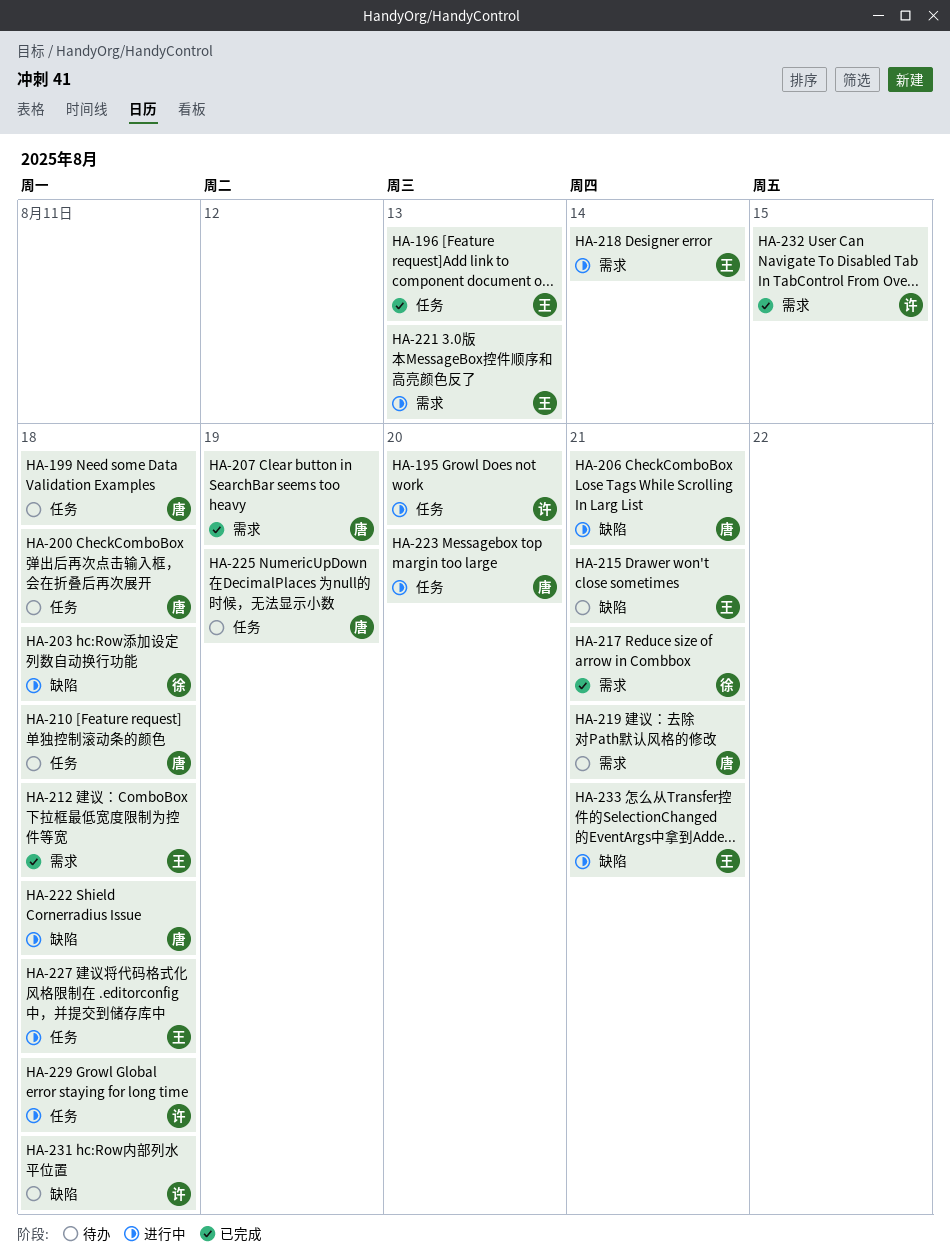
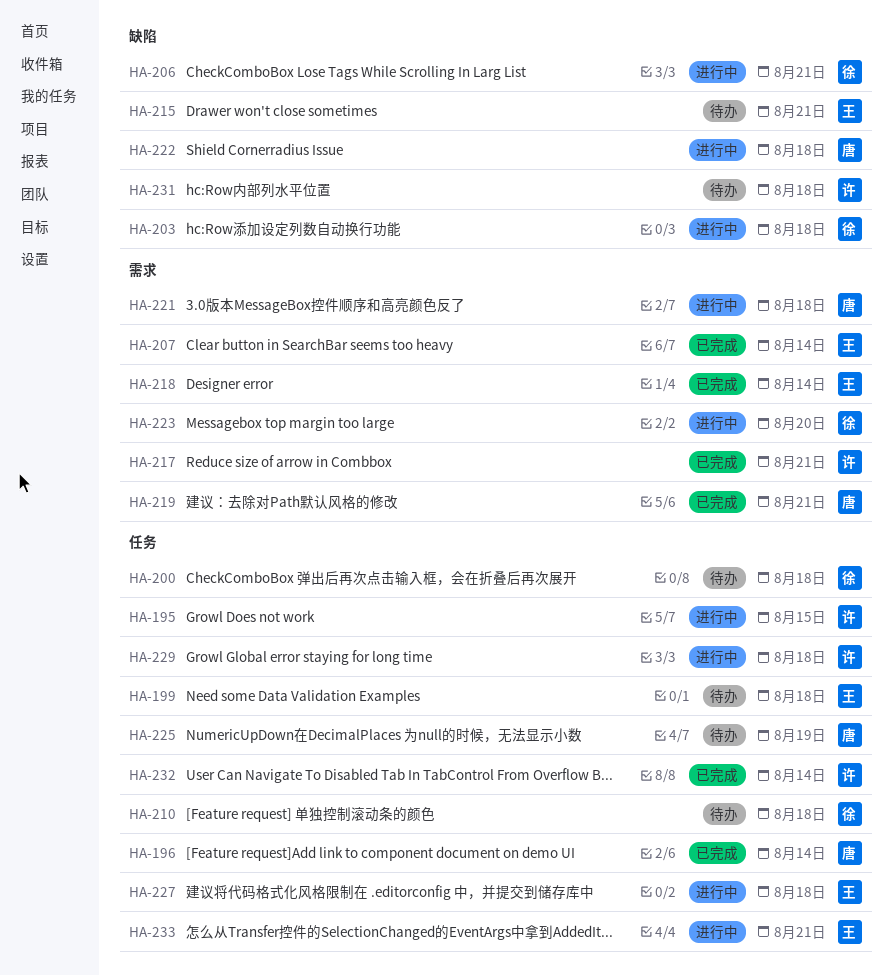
HA-195, due: Aug 20 -> Aug 15
HA-196, owner: 王 -> 唐
HA-196, due: Aug 13 -> Aug 14
HA-199, owner: 唐 -> 王
HA-200, owner: 唐 -> 徐
HA-206, owner: 唐 -> 徐
HA-207, owner: 唐 -> 王
HA-207, due: Aug 19 -> Aug 14
HA-210, owner: 唐 -> 徐
HA-212: present -> none
HA-217, owner: 徐 -> 许
HA-218, status: 进行中 -> 已完成
HA-219, status: 待办 -> 已完成
HA-221, owner: 王 -> 唐
HA-221, due: Aug 13 -> Aug 18
HA-223, owner: 唐 -> 徐
HA-223, label: 任务 -> 需求
HA-232, label: 需求 -> 任务
HA-232, due: Aug 15 -> Aug 14
HA-233, label: 缺陷 -> 任务

